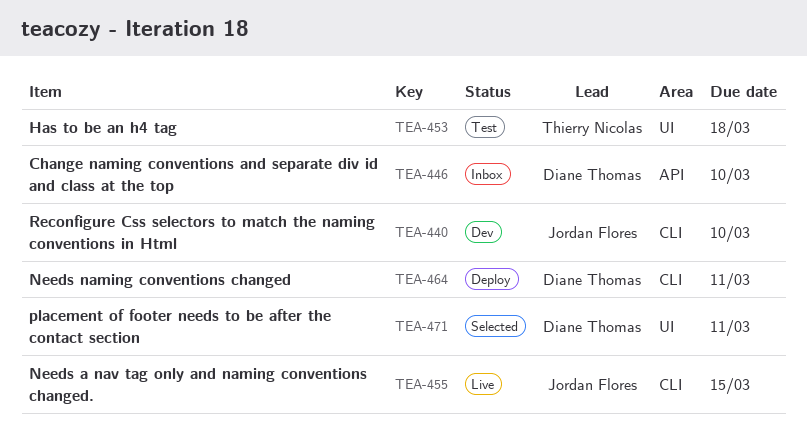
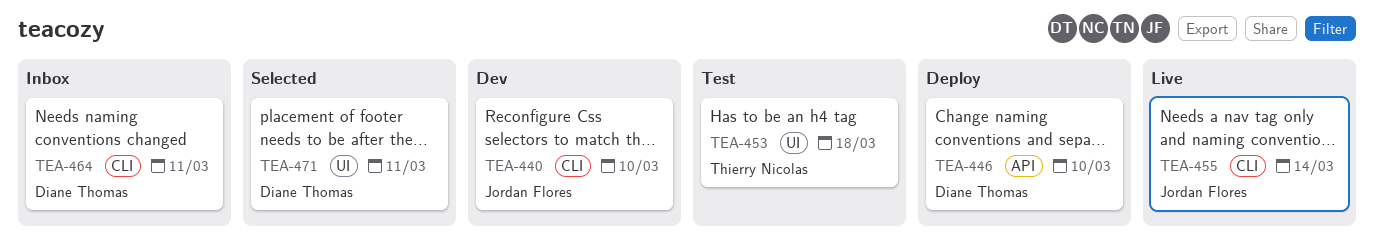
TEA-446, status: Inbox -> Deploy
TEA-455, due: Mar 15 -> Mar 14
TEA-464, status: Deploy -> Inbox

